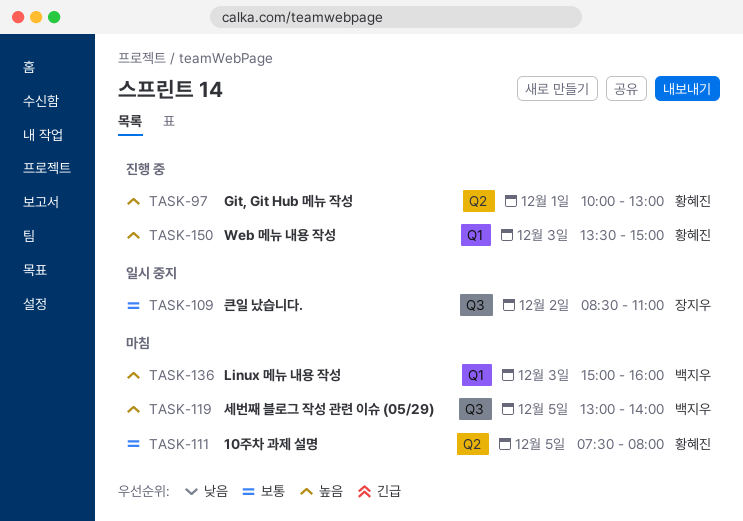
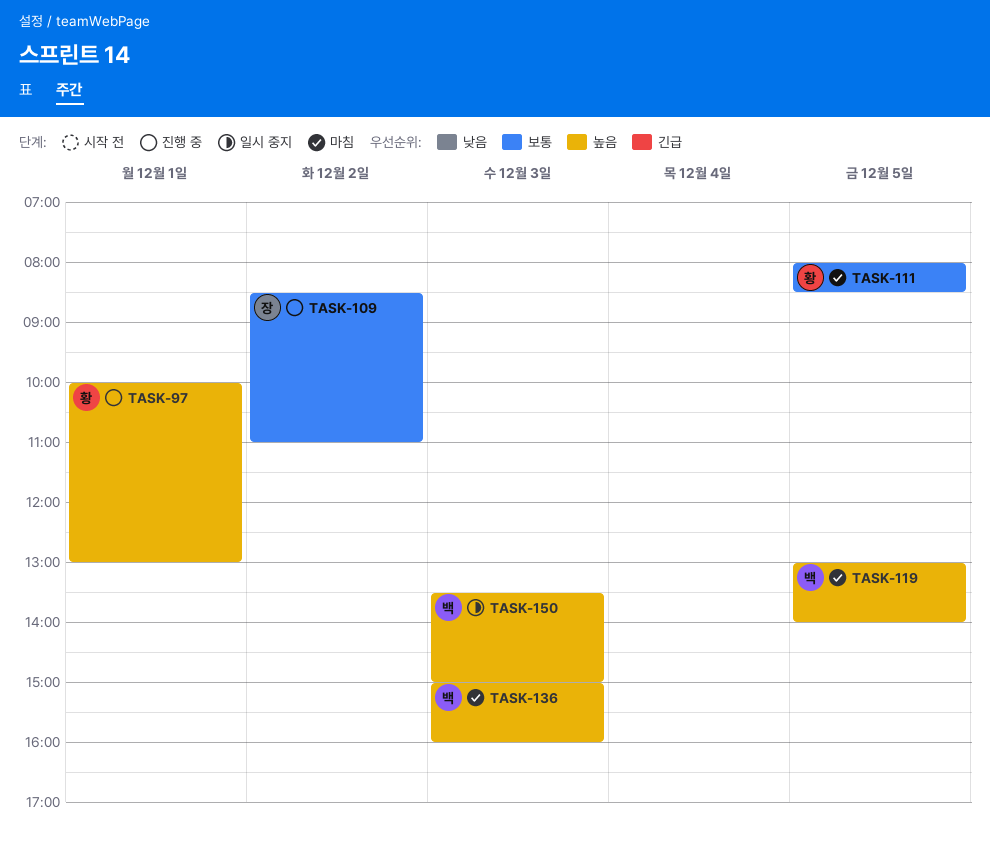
TASK-109, status: 일시 중지 -> 진행 중
TASK-111, begins: 07:30 -> 08:00
TASK-111, ends: 08:00 -> 08:30
TASK-150, status: 진행 중 -> 일시 중지
TASK-150, owner: 황혜진 -> 백지우

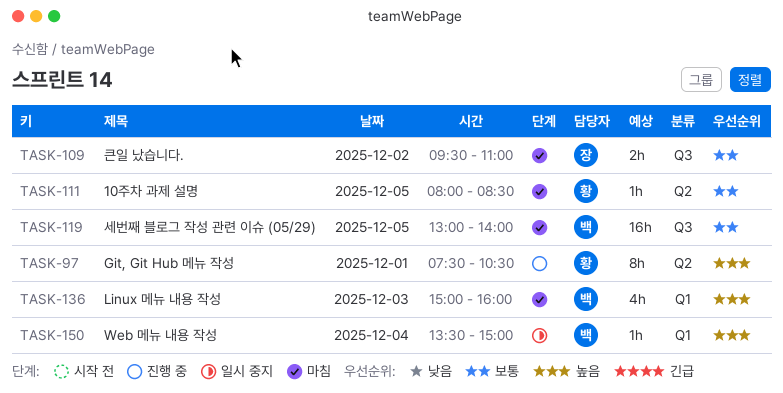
TASK-97, begins: 10:00 -> 07:30
TASK-97, ends: 13:00 -> 10:30
TASK-109, status: 진행 중 -> 마침
TASK-109, begins: 08:30 -> 09:30
TASK-119, priority: 높음 -> 보통
TASK-150, day: Dec 3 -> Dec 4

